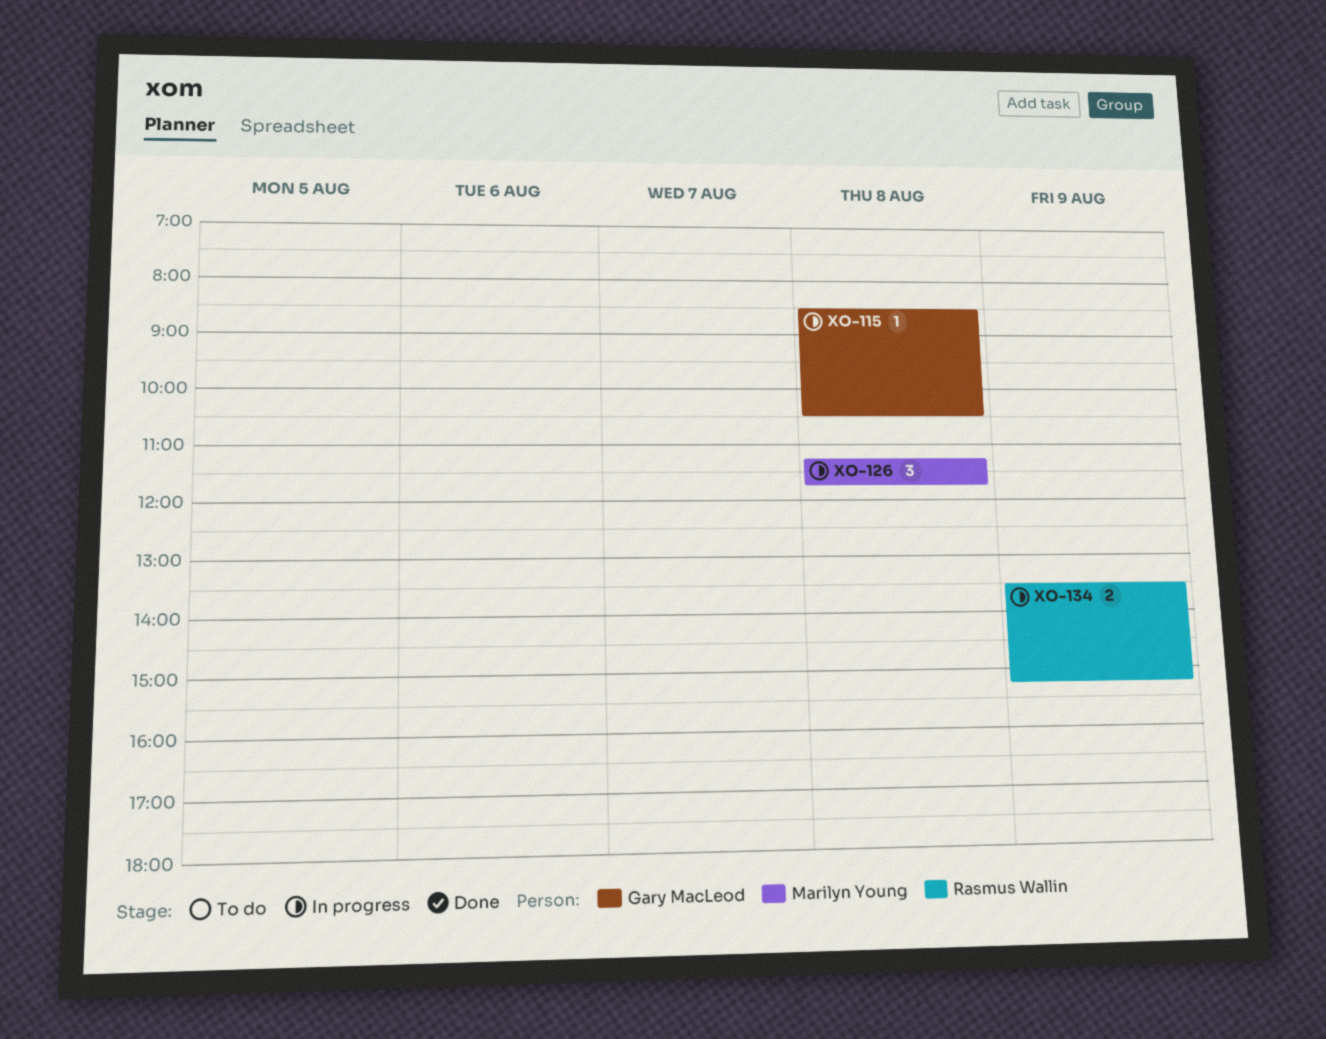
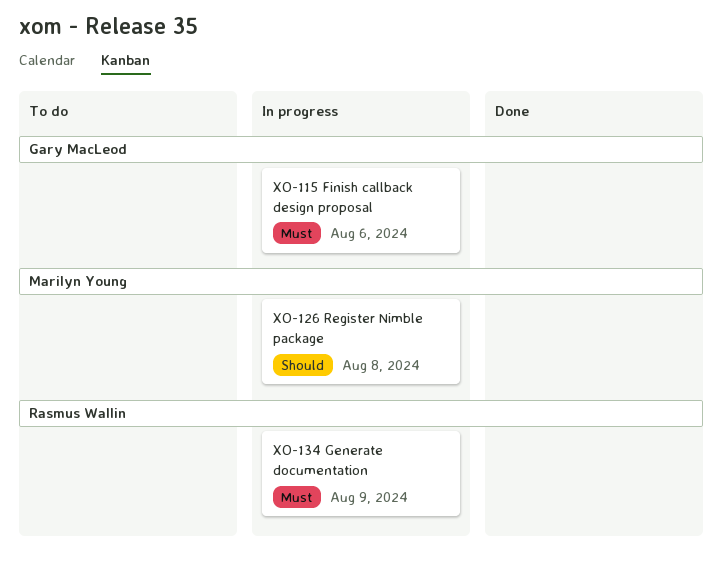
XO-115, day: Aug 8 -> Aug 6

